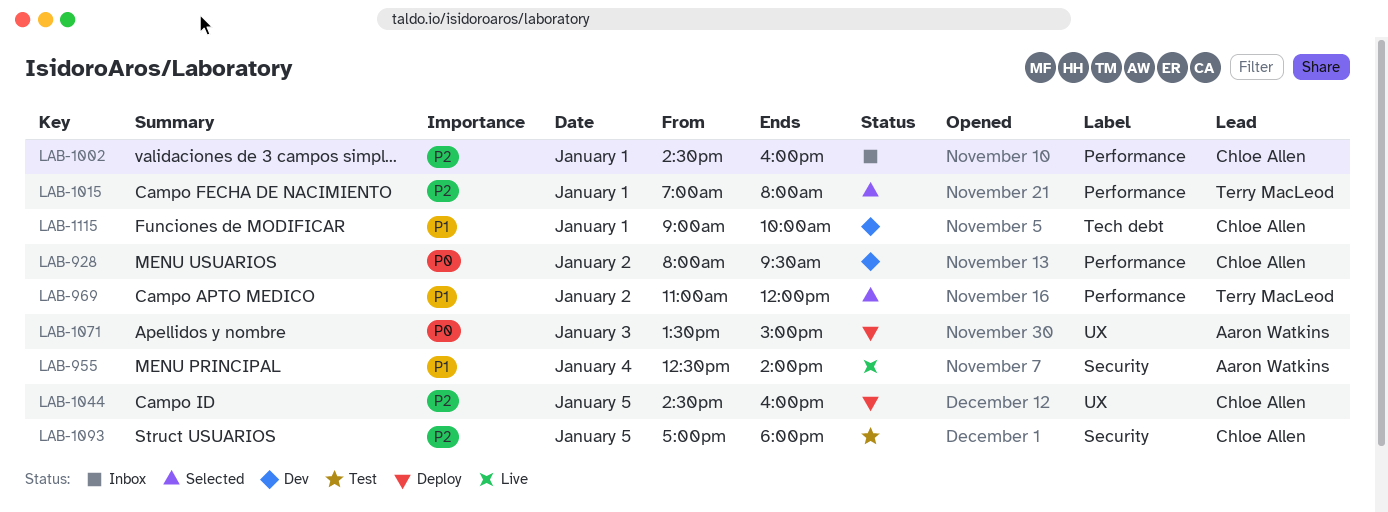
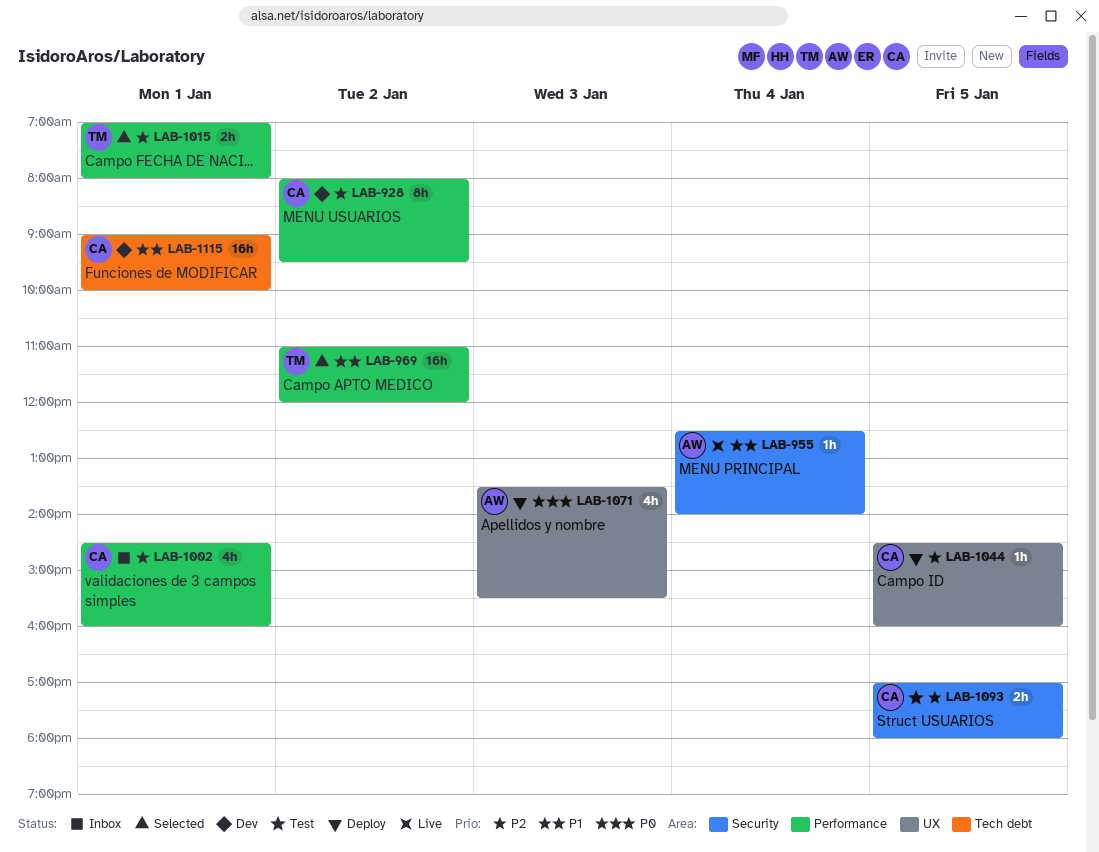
LAB-928, priority: P0 -> P2
LAB-1071, ends: 15:00 -> 15:30

